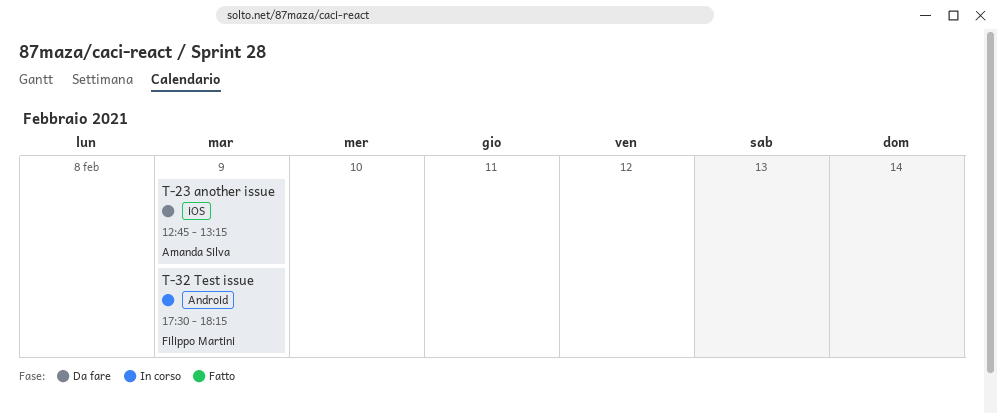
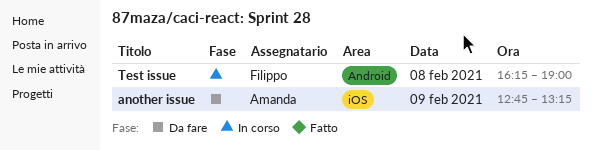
Test issue, day: Feb 9 -> Feb 8
Test issue, begins: 17:30 -> 16:15
Test issue, ends: 18:15 -> 19:00

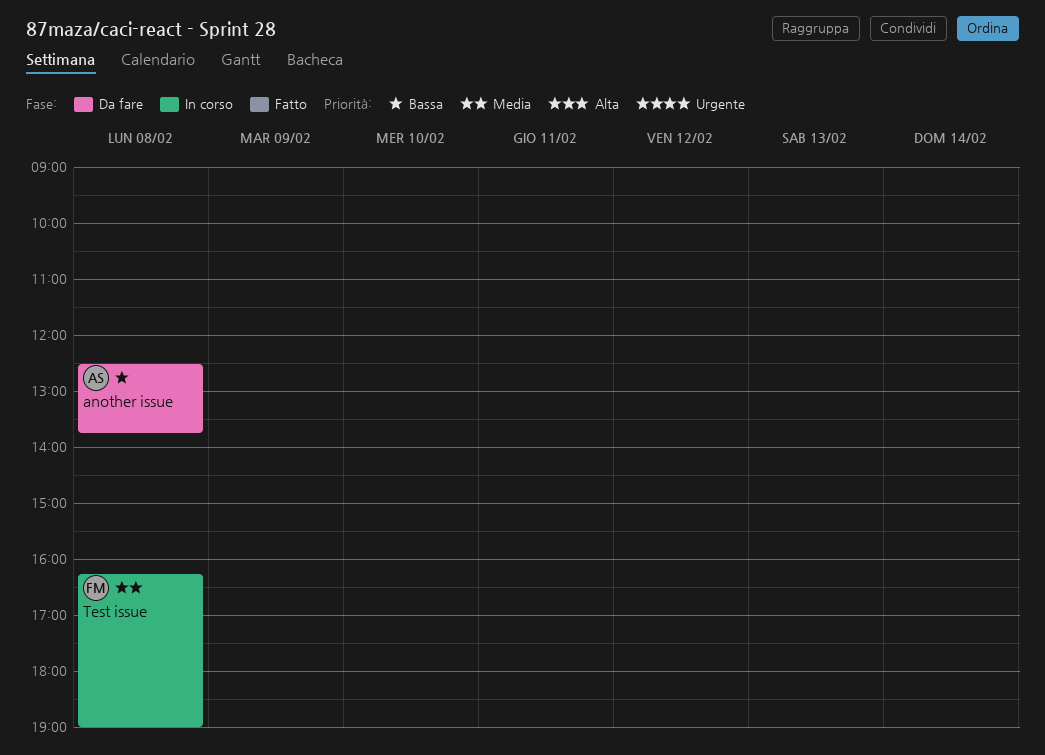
another issue, day: Feb 9 -> Feb 8
another issue, begins: 12:45 -> 12:30
another issue, ends: 13:15 -> 13:45

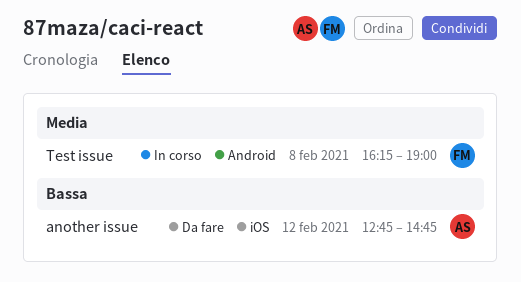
another issue, day: Feb 8 -> Feb 12
another issue, begins: 12:30 -> 12:45
another issue, ends: 13:45 -> 14:45

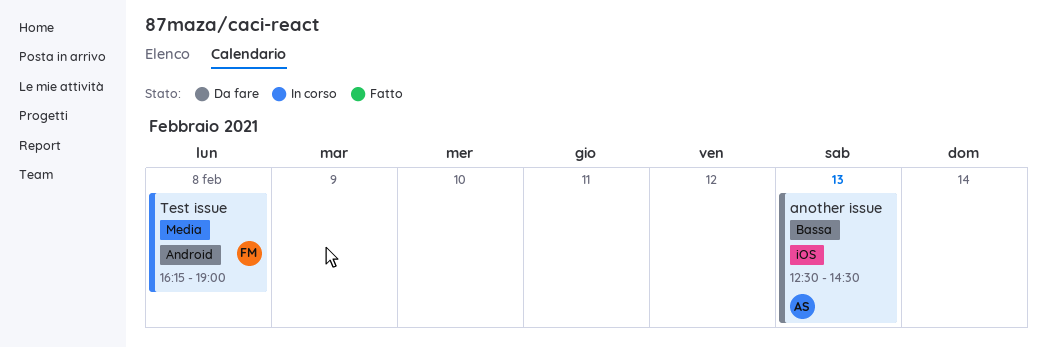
another issue, day: Feb 12 -> Feb 13
another issue, begins: 12:45 -> 12:30
another issue, ends: 14:45 -> 14:30

